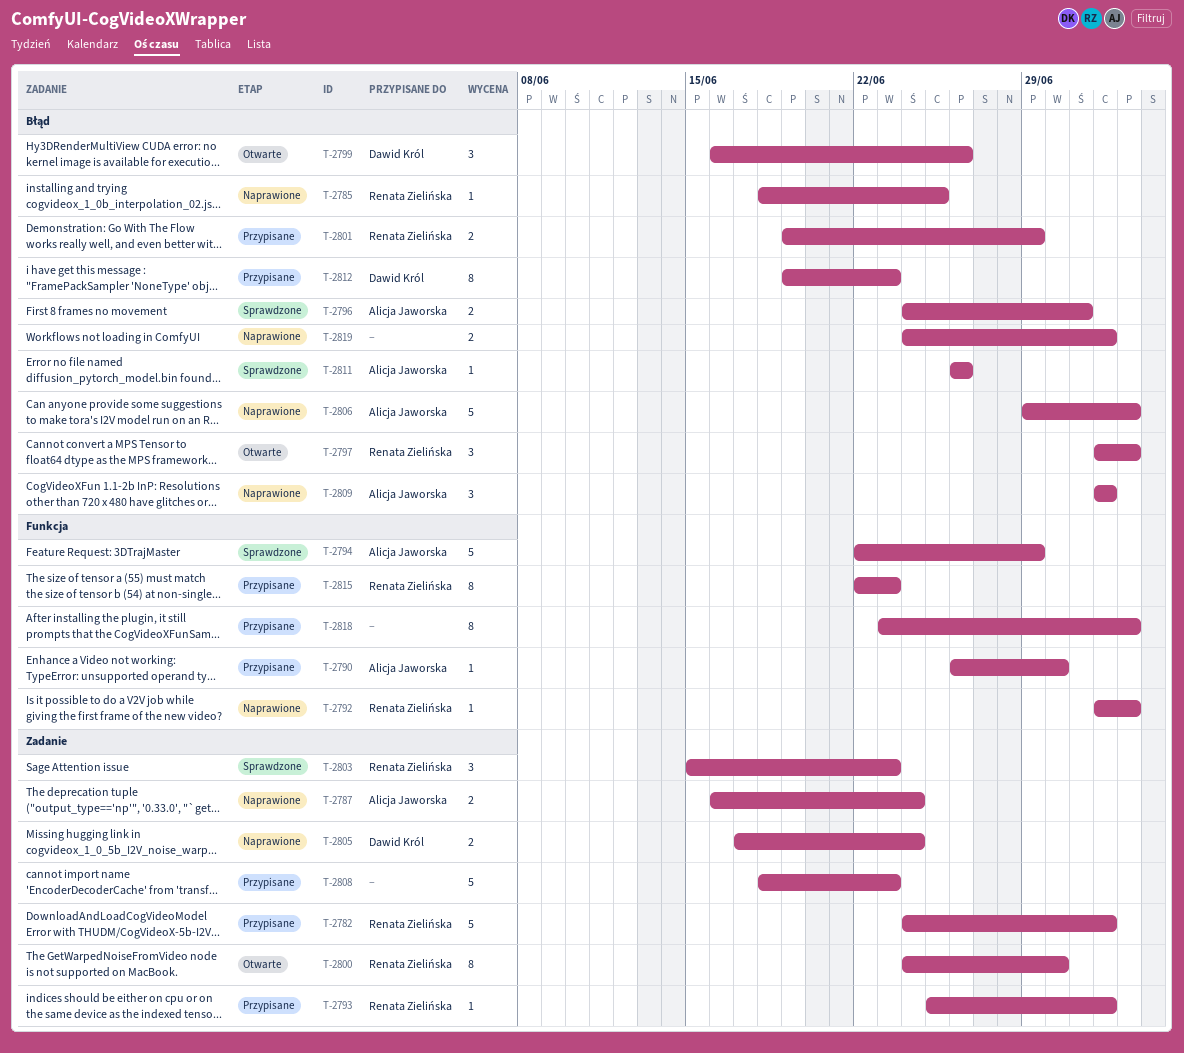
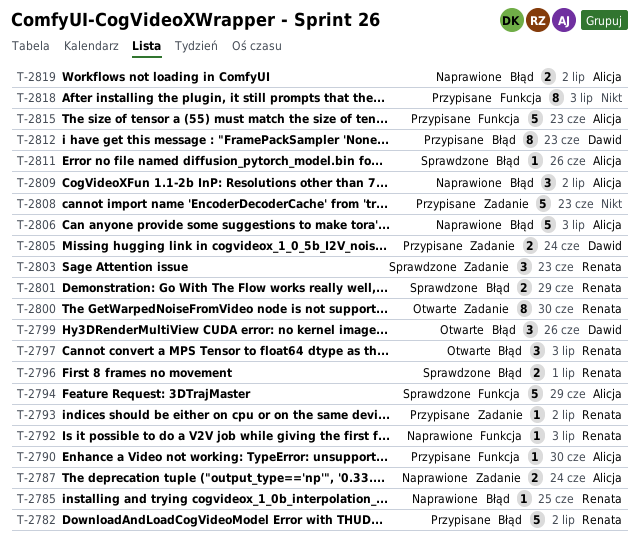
T-2782, label: Zadanie -> Błąd
T-2796, owner: Alicja Jaworska -> Renata Zielińska
T-2801, status: Przypisane -> Sprawdzone
T-2805, status: Naprawione -> Przypisane
T-2815, owner: Renata Zielińska -> Alicja Jaworska
T-2815, estimate: 8 -> 5
T-2819, owner: none -> Alicja Jaworska

